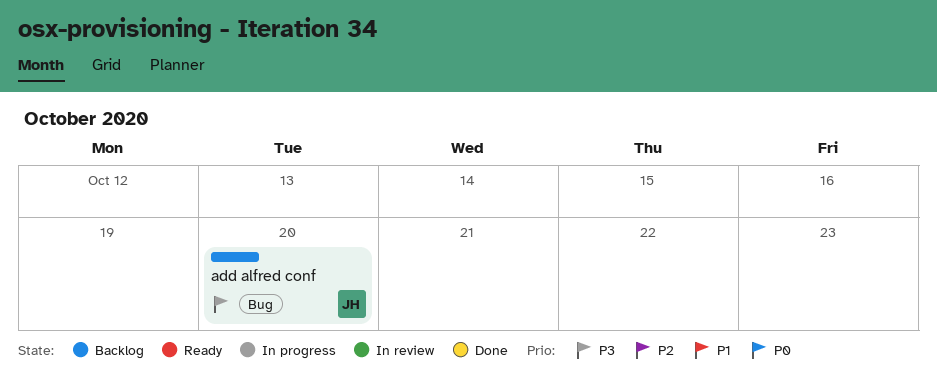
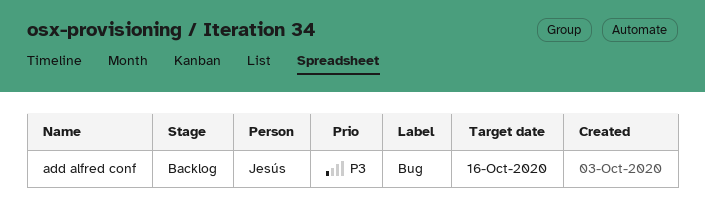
add alfred conf, due: Oct 20 -> Oct 16

